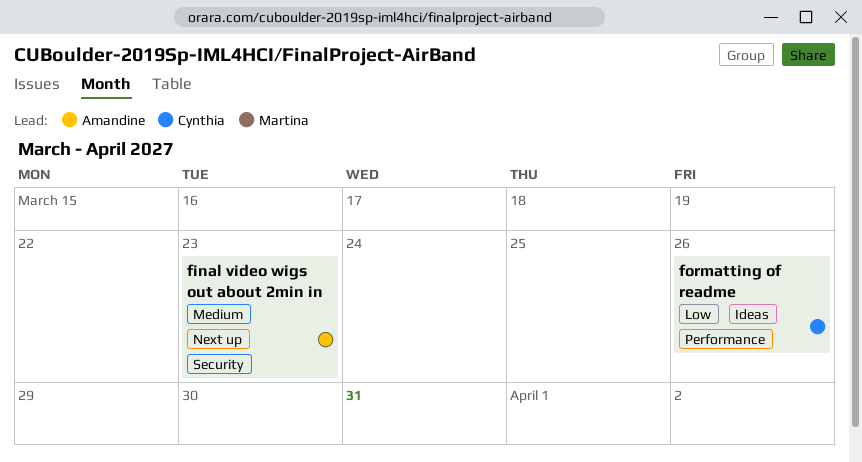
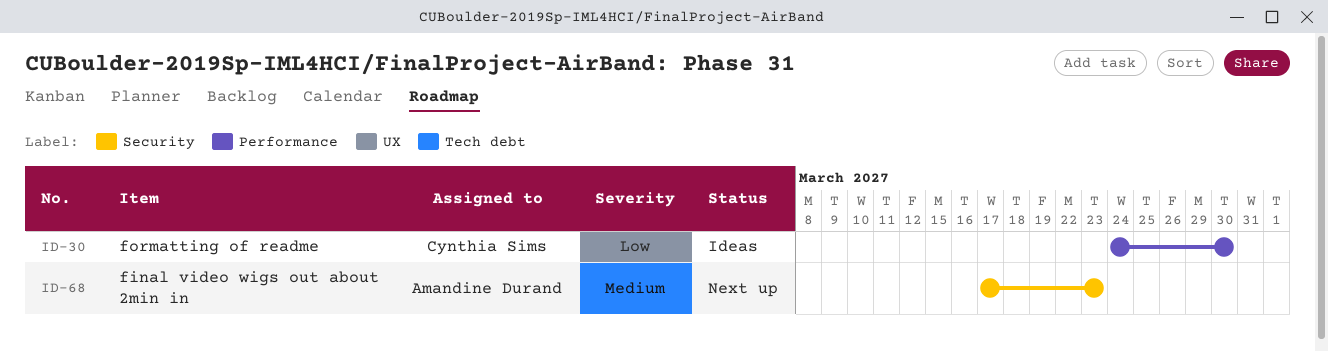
formatting of readme, due: Mar 26 -> Mar 30

